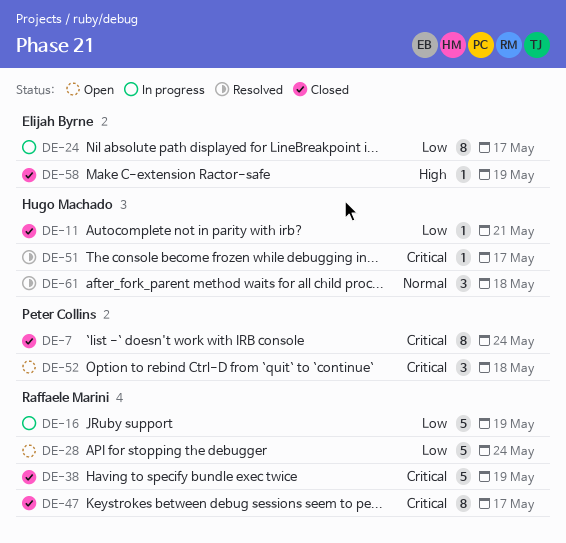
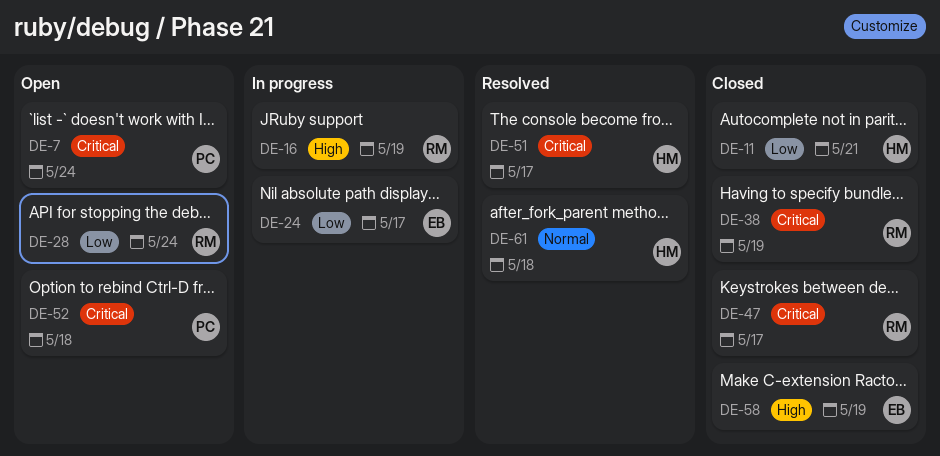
DE-7, status: Closed -> Open
DE-16, priority: Low -> High

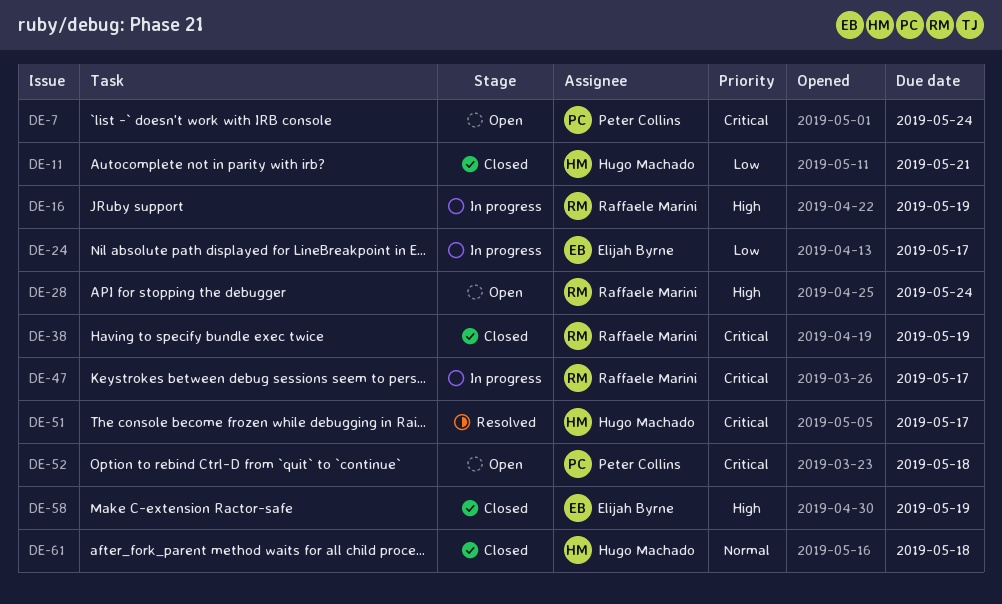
DE-28, priority: Low -> High
DE-47, status: Closed -> In progress
DE-61, status: Resolved -> Closed

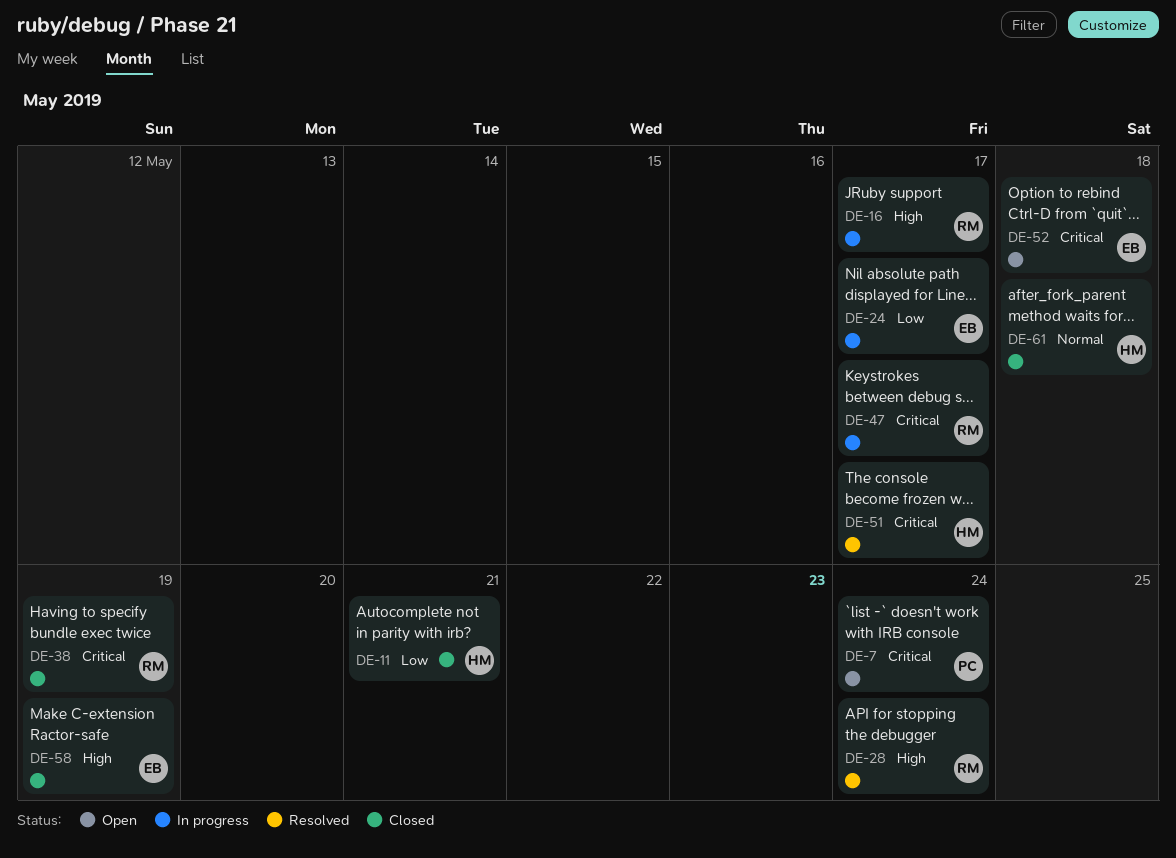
DE-16, due: May 19 -> May 17
DE-28, status: Open -> Resolved
DE-52, owner: Peter Collins -> Elijah Byrne

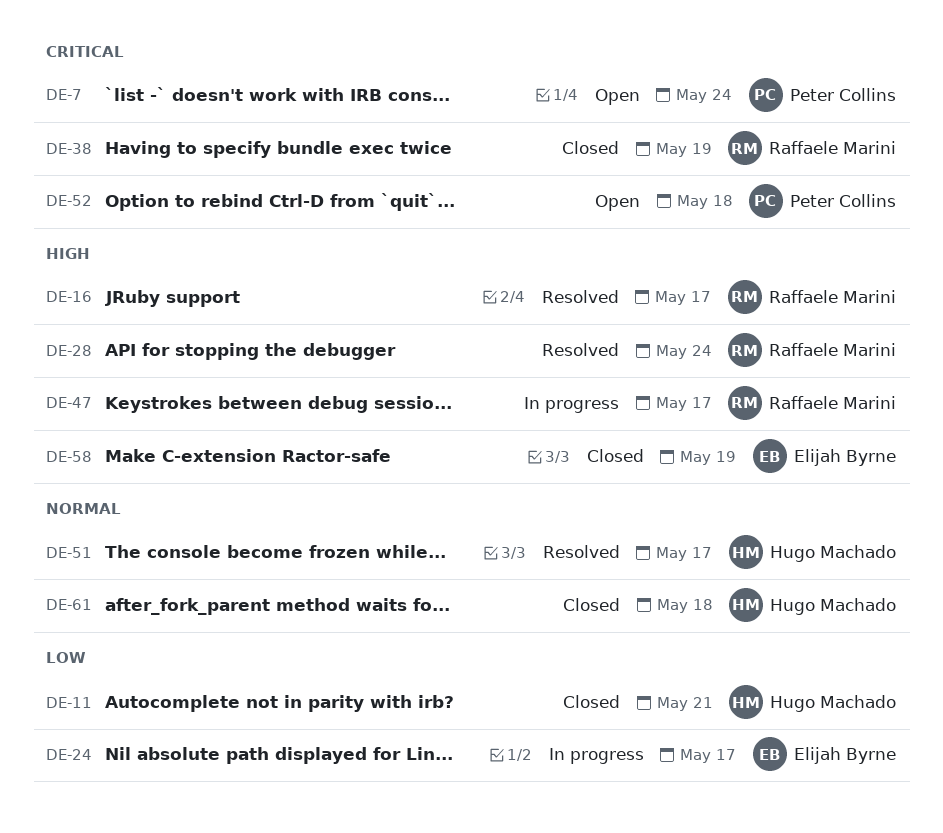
DE-16, status: In progress -> Resolved
DE-47, priority: Critical -> High
DE-51, priority: Critical -> Normal
DE-52, owner: Elijah Byrne -> Peter Collins

